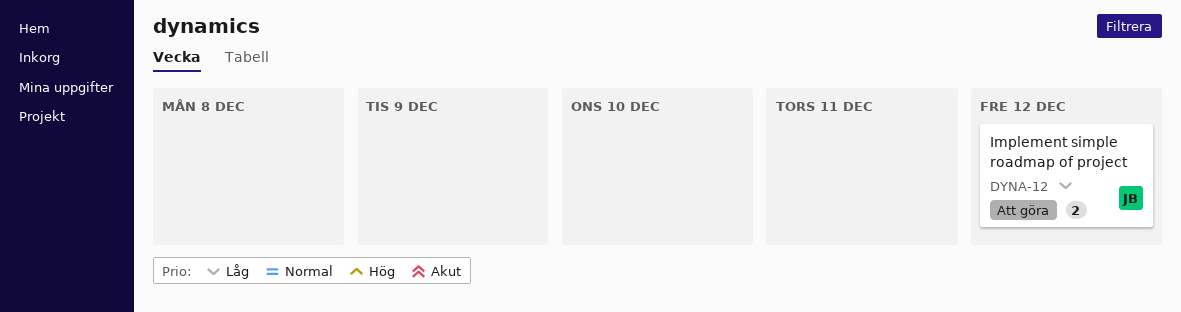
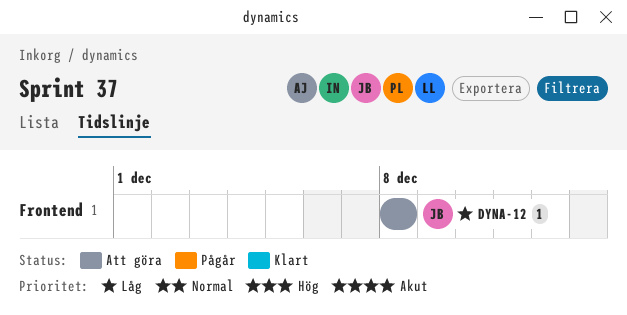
DYNA-12, estimate: 2 -> 1
DYNA-12, due: Dec 12 -> Dec 8

